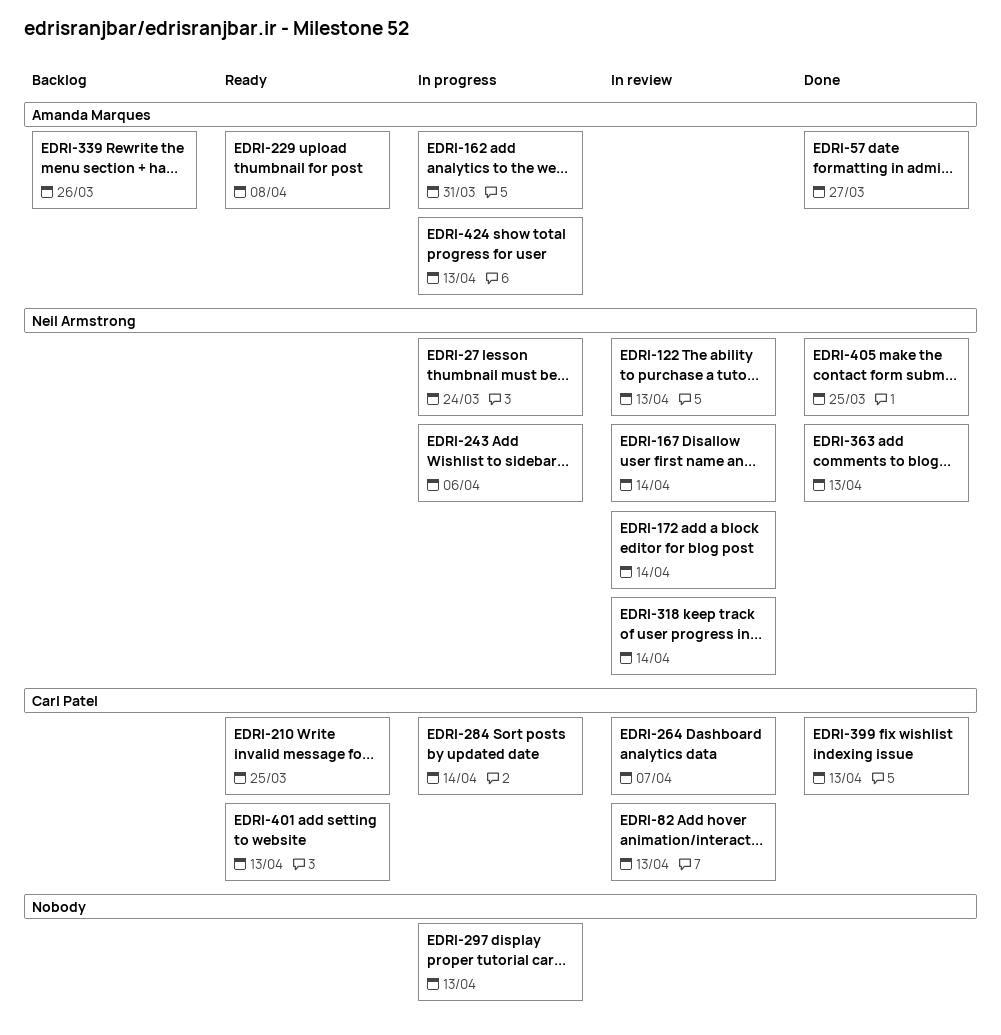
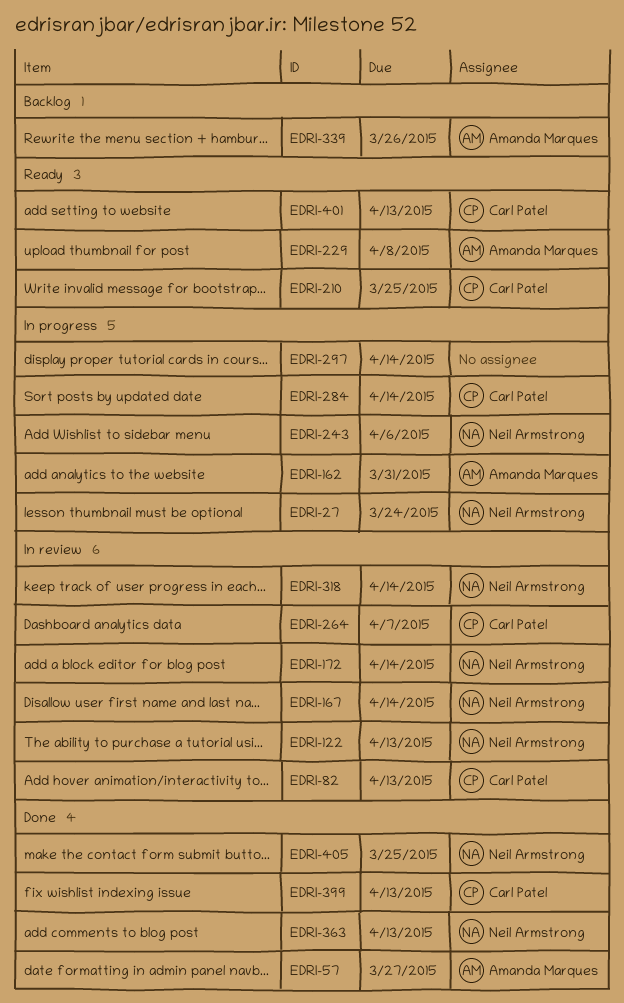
EDRI-297, due: Apr 13 -> Apr 14
EDRI-424: present -> none

